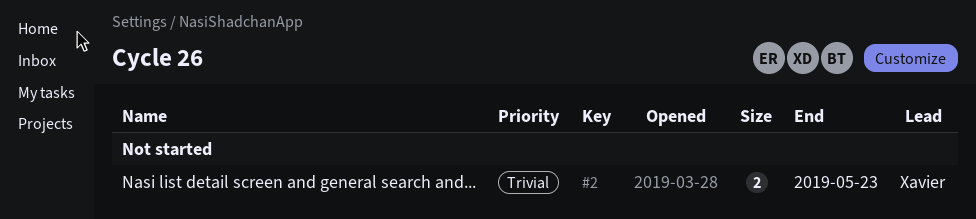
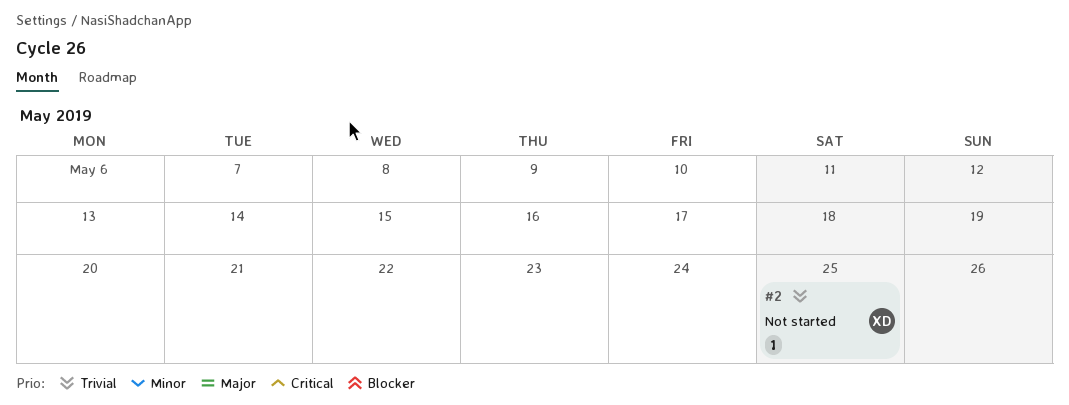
#2, estimate: 2 -> 1
#2, due: May 23 -> May 25

